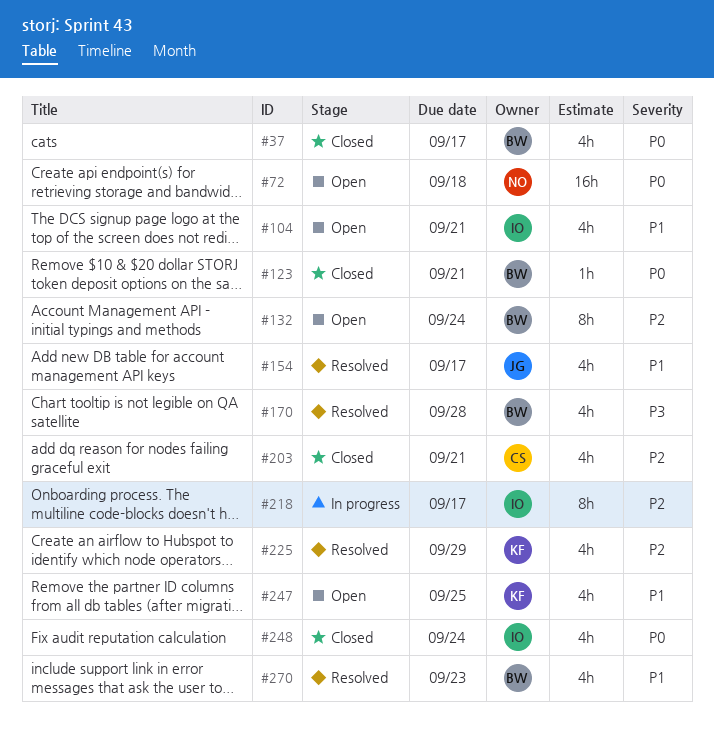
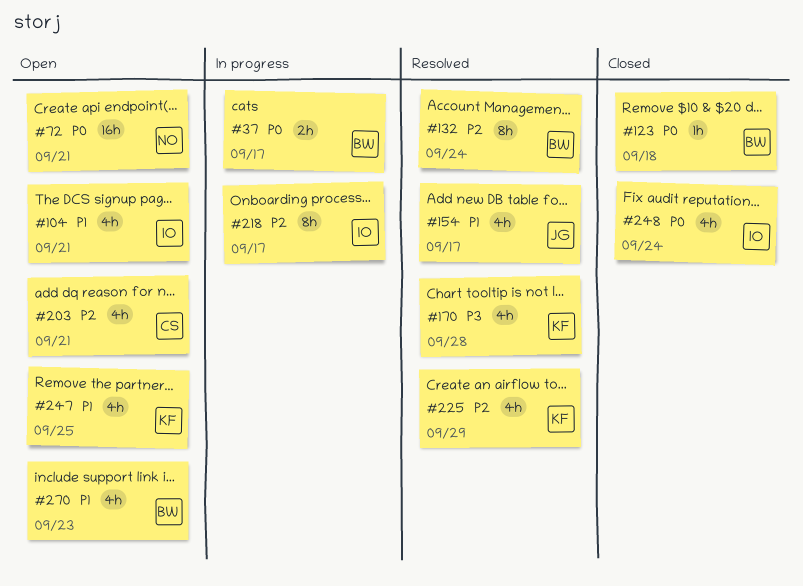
#37, status: Closed -> In progress
#37, estimate: 4h -> 2h
#72, due: Sep 18 -> Sep 21
#123, due: Sep 21 -> Sep 18
#132, status: Open -> Resolved
#170, owner: BW -> KF
#203, status: Closed -> Open
#270, status: Resolved -> Open

